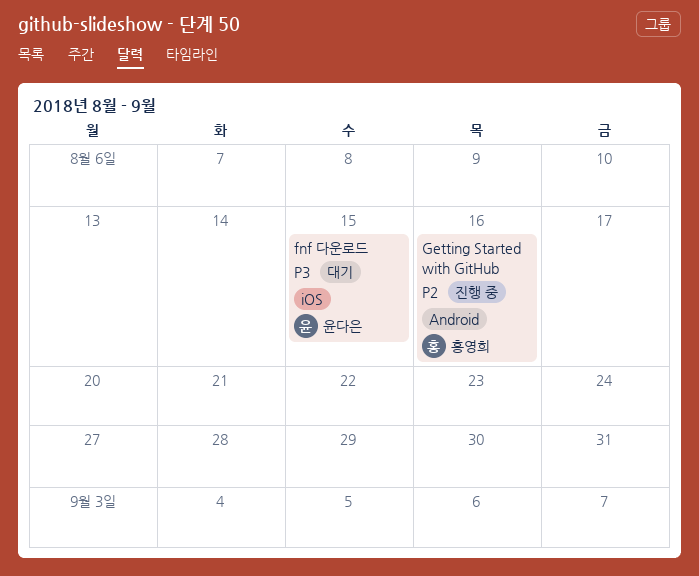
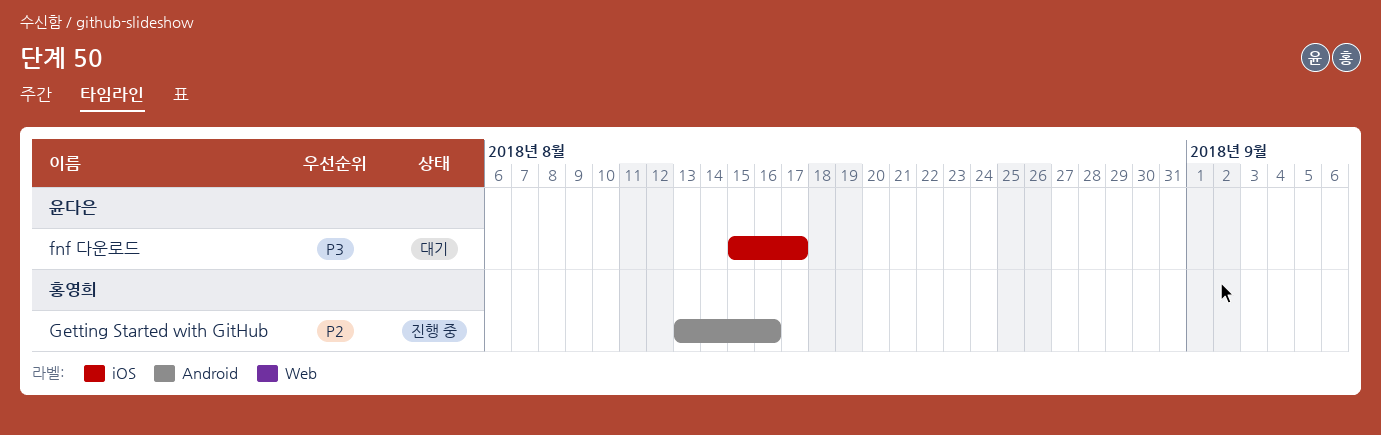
fnf 다운로드, due: Aug 15 -> Aug 17

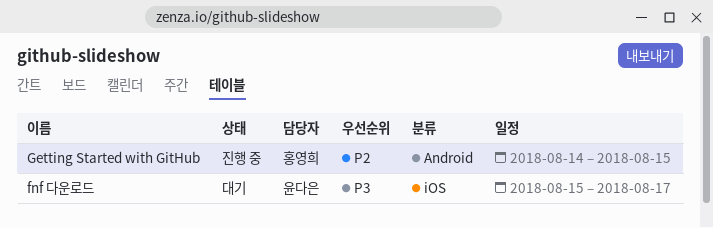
Getting Started with GitHub, start: Aug 13 -> Aug 14
Getting Started with GitHub, due: Aug 16 -> Aug 15

